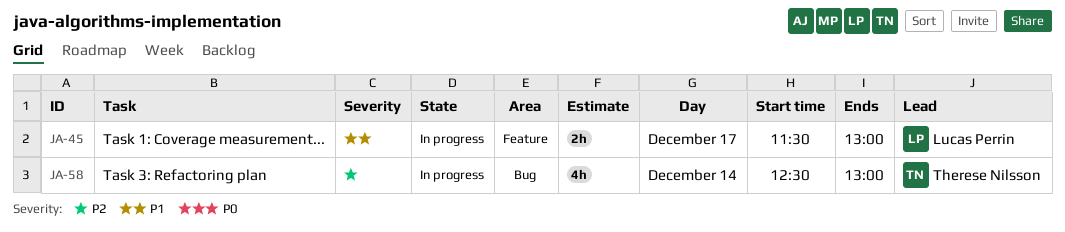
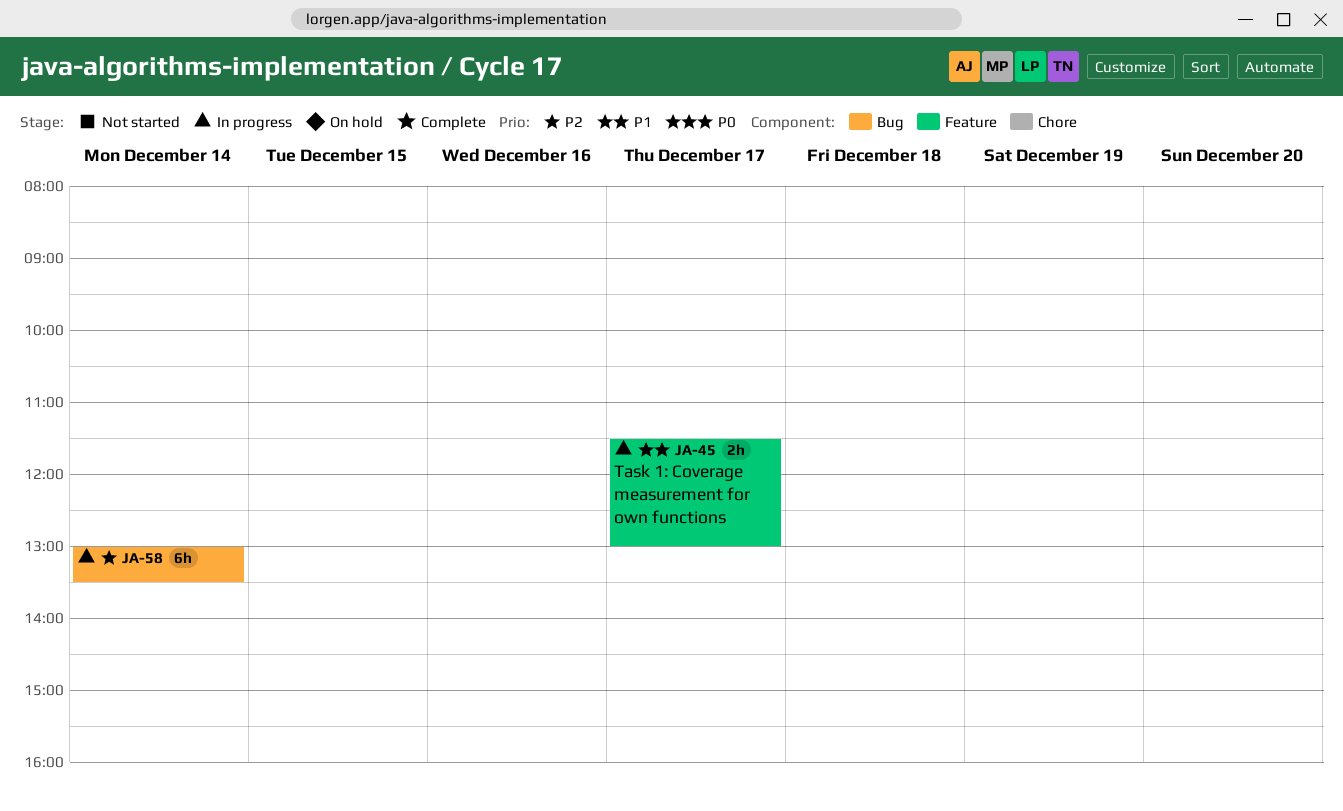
JA-58, estimate: 4h -> 6h
JA-58, begins: 12:30 -> 13:00
JA-58, ends: 13:00 -> 13:30

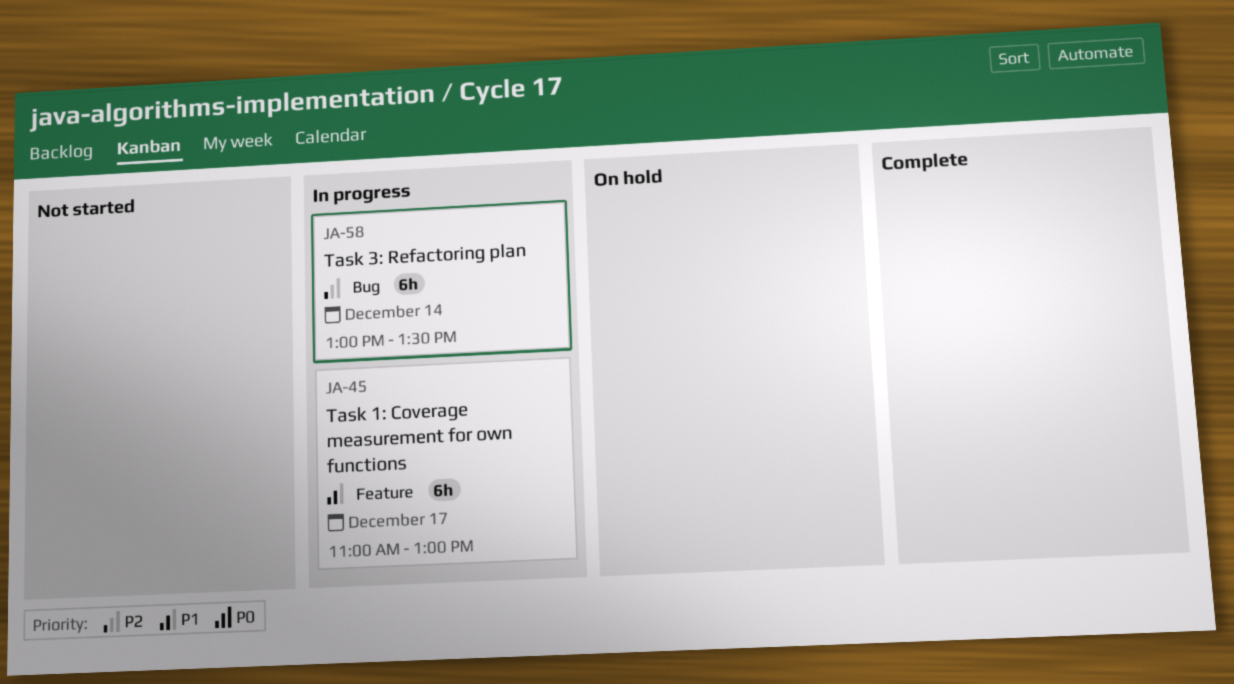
JA-45, estimate: 2h -> 6h
JA-45, begins: 11:30 -> 11:00

